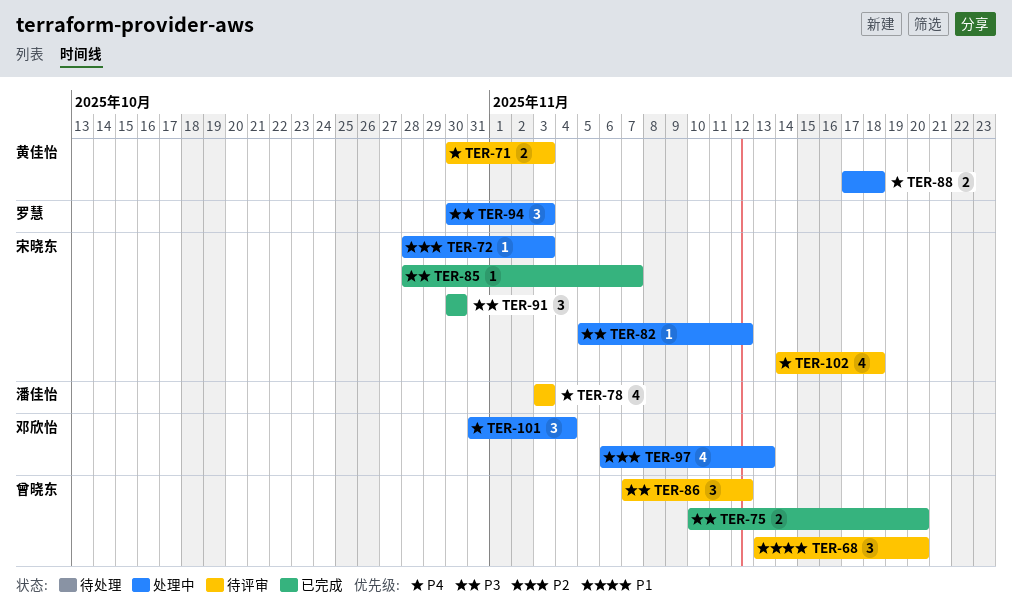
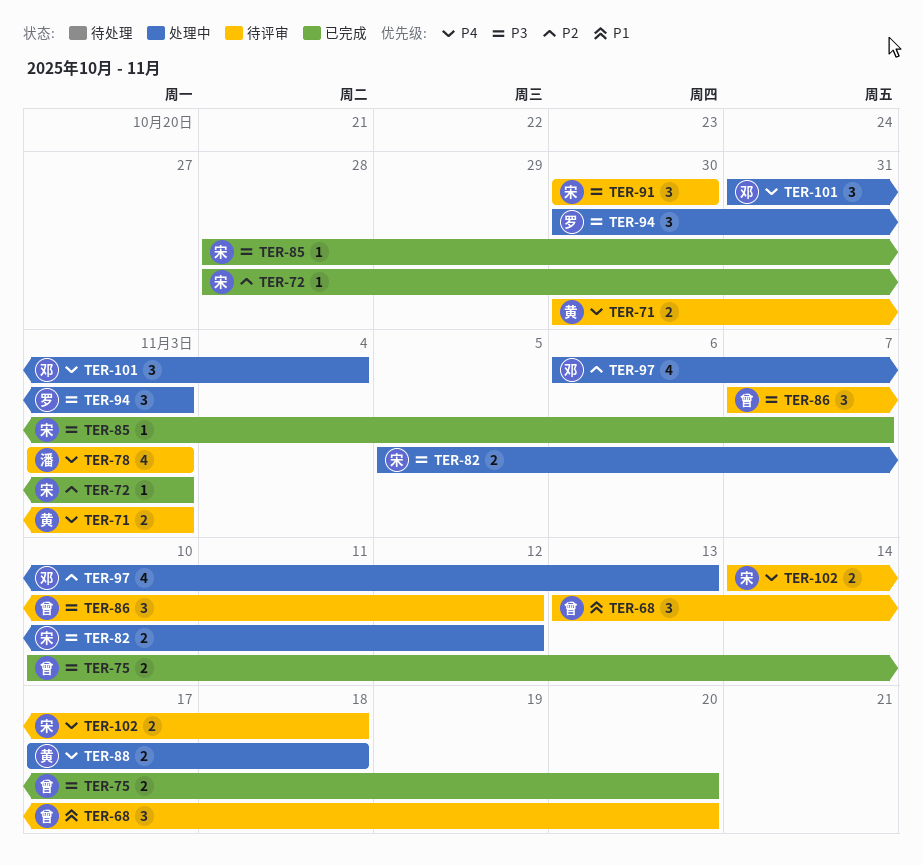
TER-72, status: 处理中 -> 已完成
TER-82, estimate: 1 -> 2
TER-91, status: 已完成 -> 待评审
TER-102, estimate: 4 -> 2

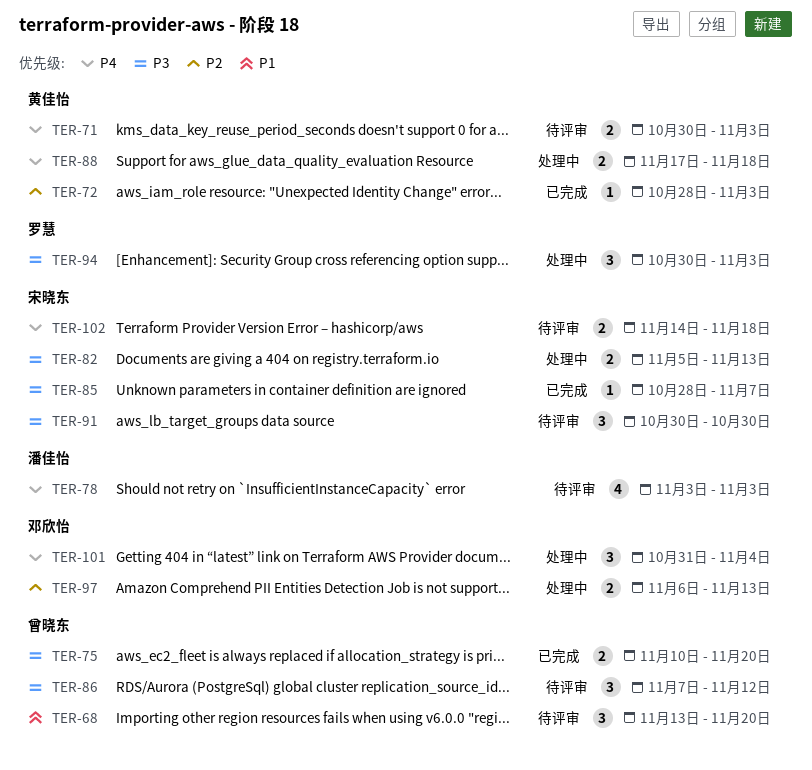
TER-72, owner: 宋晓东 -> 黄佳怡
TER-82, due: Nov 12 -> Nov 13
TER-97, estimate: 4 -> 2

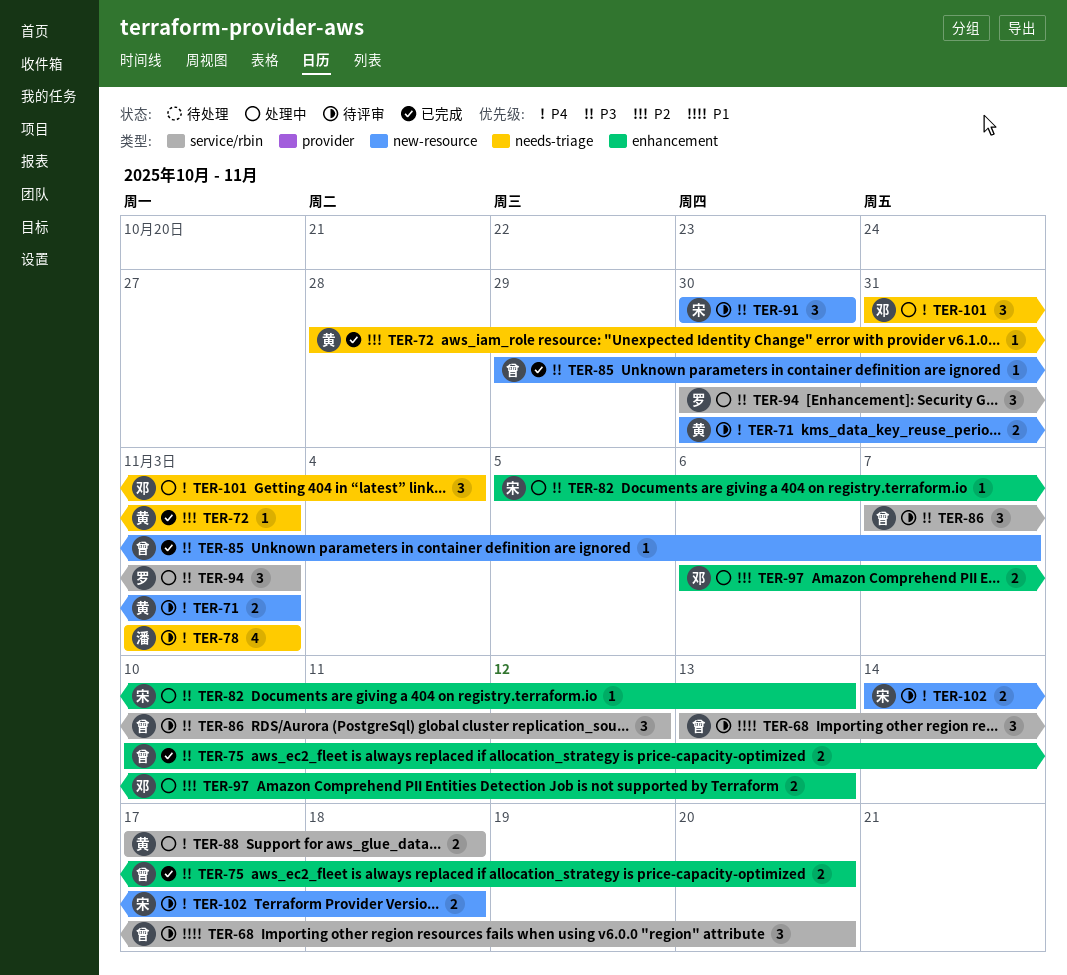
TER-82, estimate: 2 -> 1
TER-85, owner: 宋晓东 -> 曾晓东
TER-85, start: Oct 28 -> Oct 29

